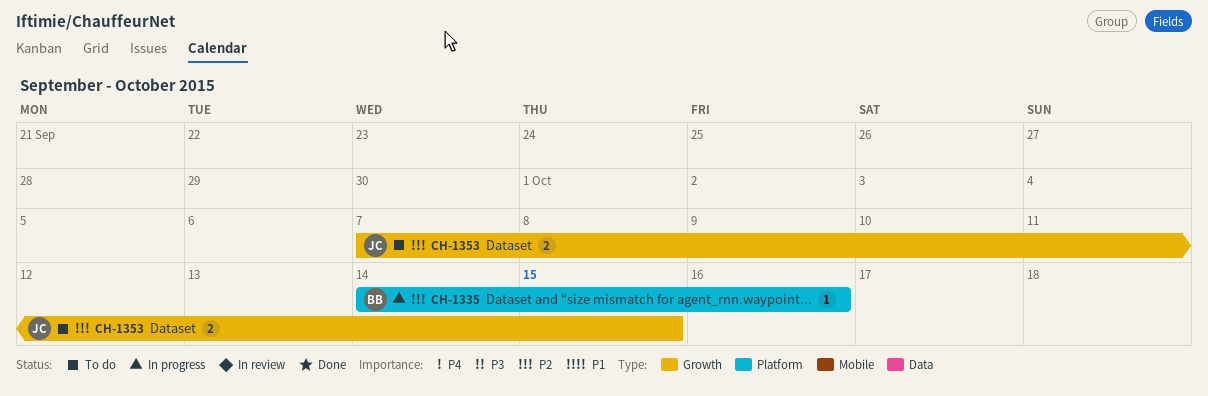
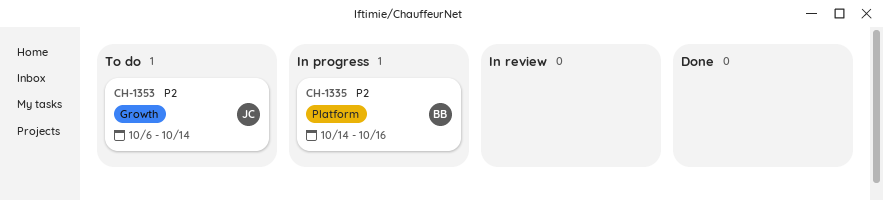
CH-1353, start: Oct 7 -> Oct 6
CH-1353, due: Oct 15 -> Oct 14

